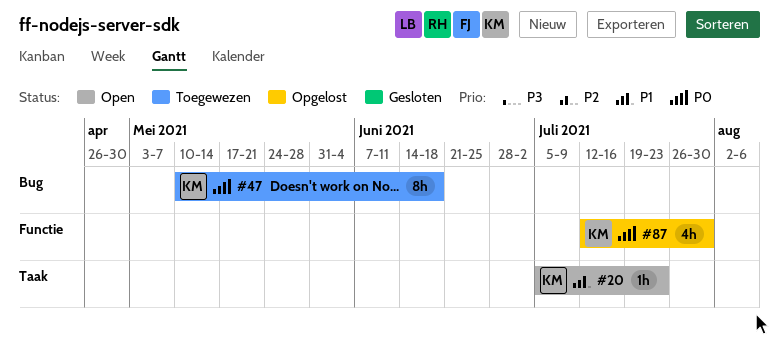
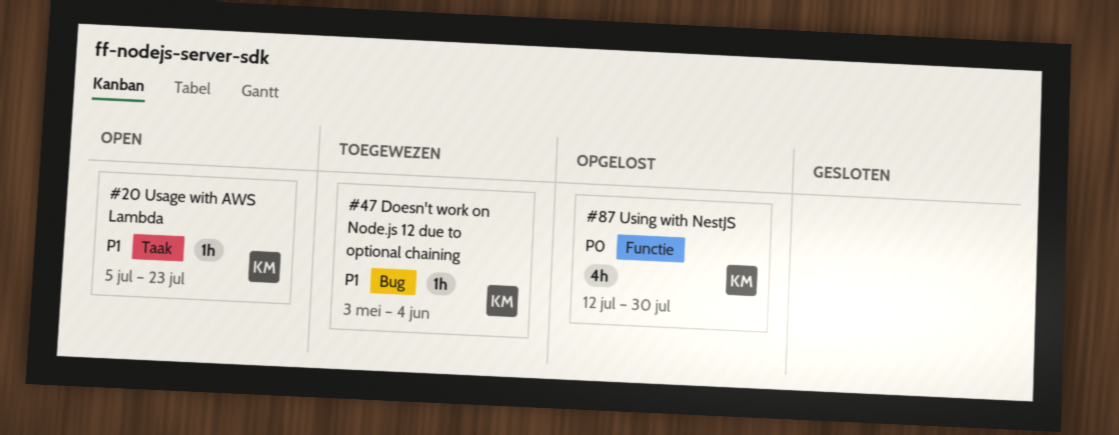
#47, priority: P0 -> P1
#47, estimate: 8h -> 1h
#47, start: May 10 -> May 3
#47, due: Jun 18 -> Jun 4

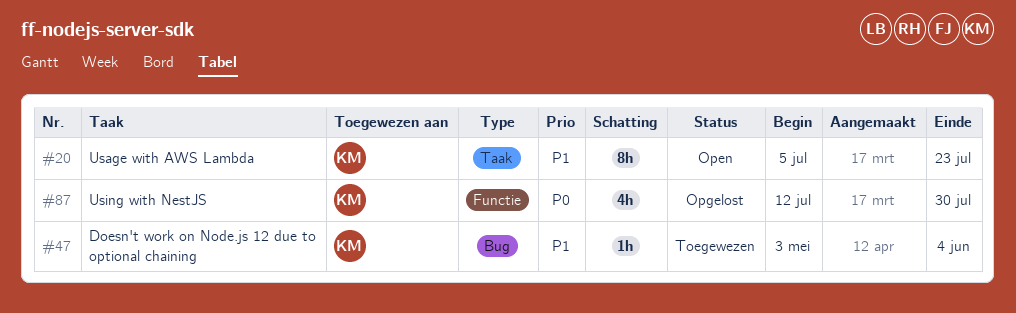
#20, estimate: 1h -> 8h

